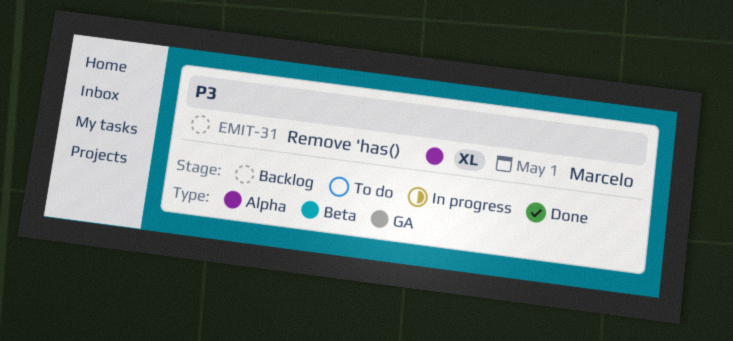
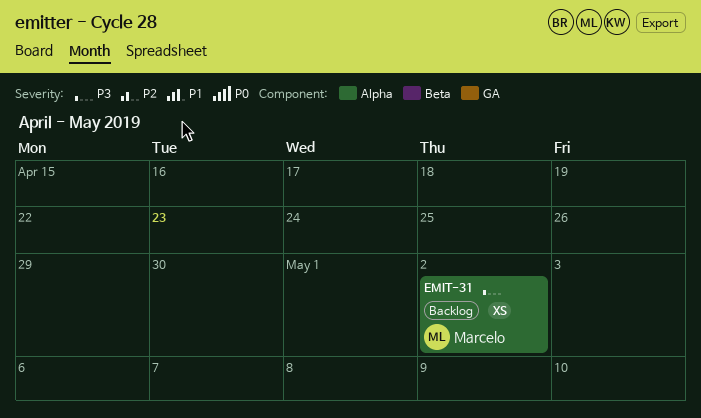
EMIT-31, estimate: XL -> XS
EMIT-31, due: May 1 -> May 2

